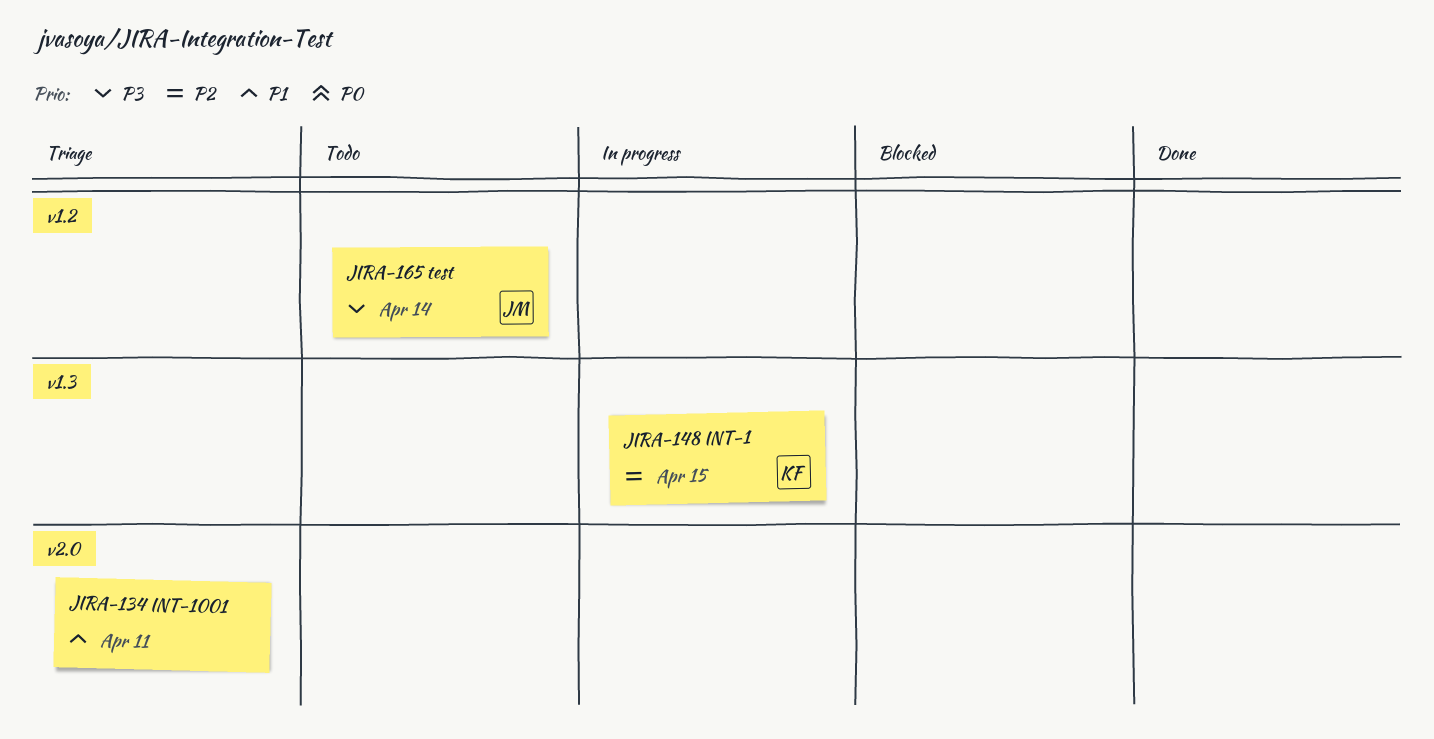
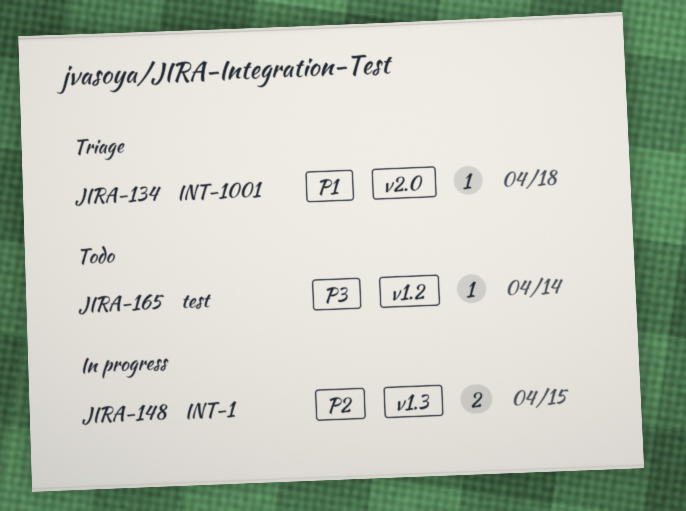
JIRA-134, due: Apr 11 -> Apr 18

